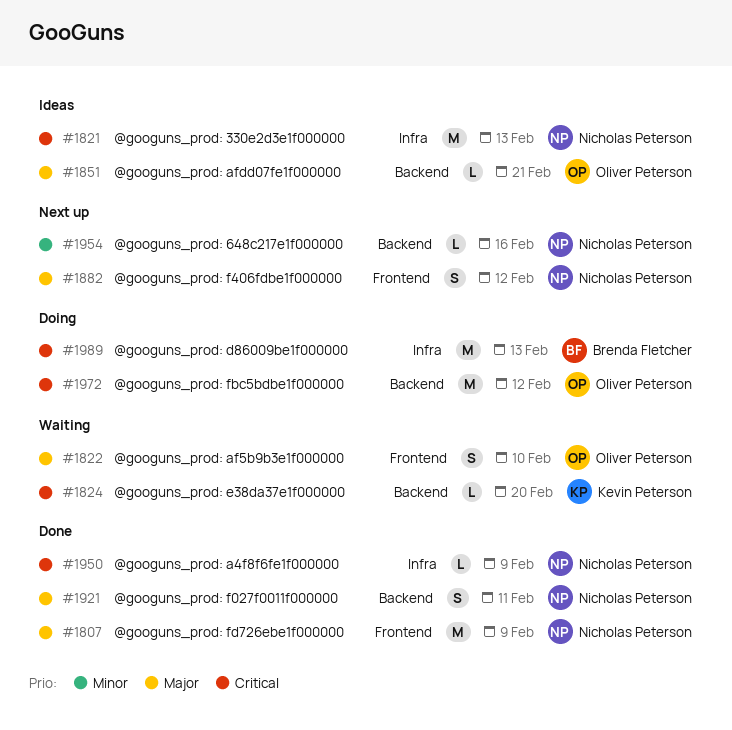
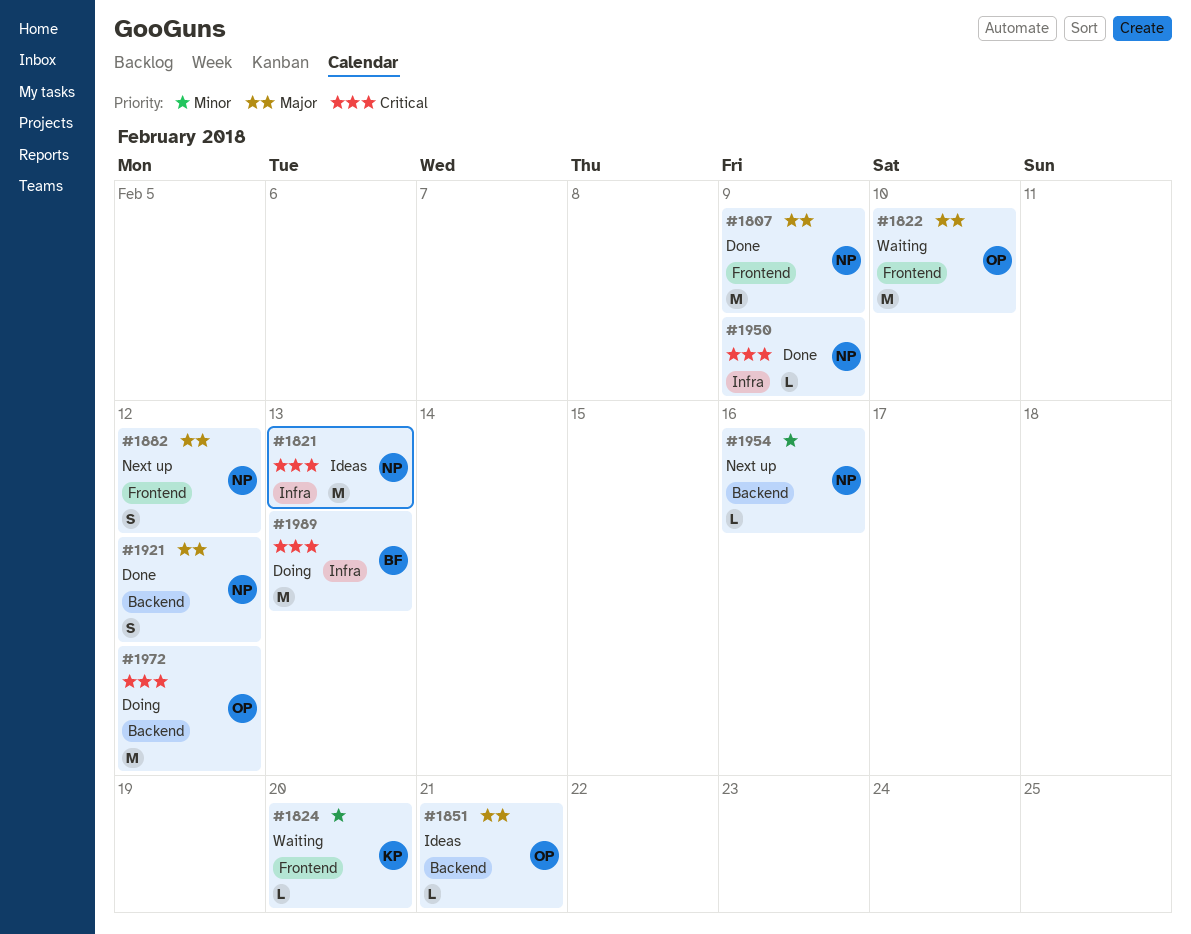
#1822, estimate: S -> M
#1824, priority: Critical -> Minor
#1824, label: Backend -> Frontend
#1921, due: Feb 11 -> Feb 12

